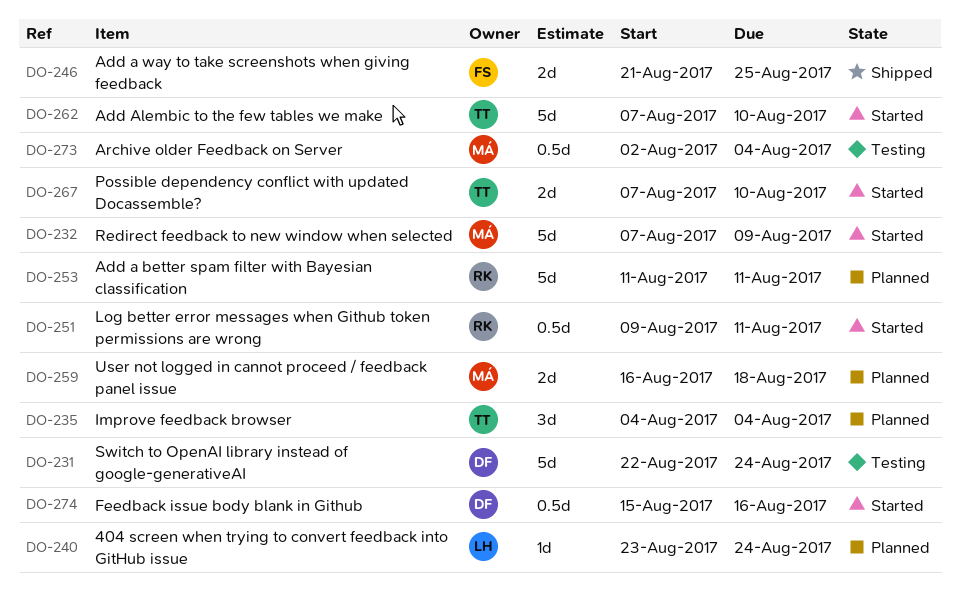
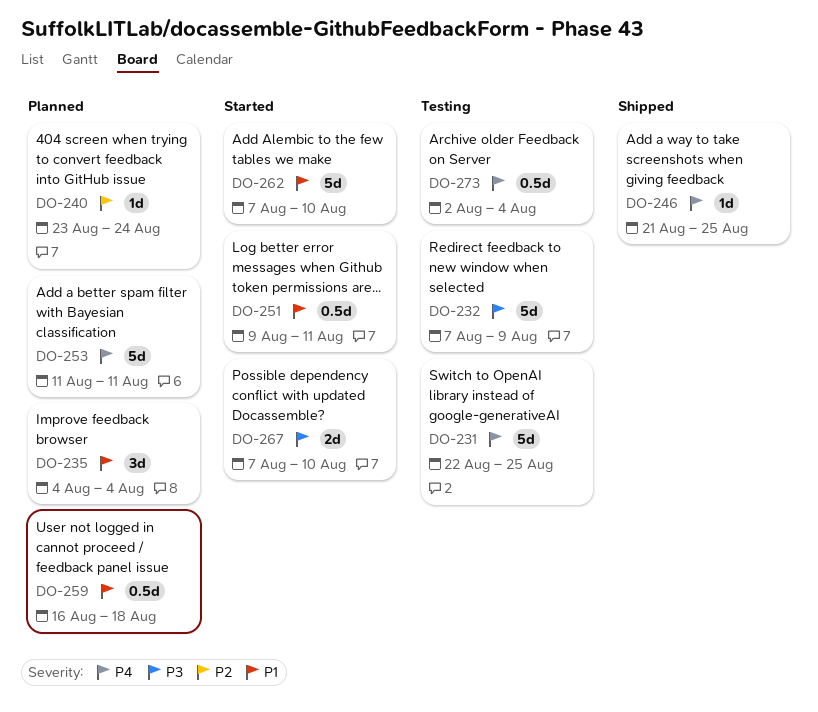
DO-231, due: Aug 24 -> Aug 25
DO-232, status: Started -> Testing
DO-246, estimate: 2d -> 1d
DO-259, estimate: 2d -> 0.5d
DO-274: present -> none

